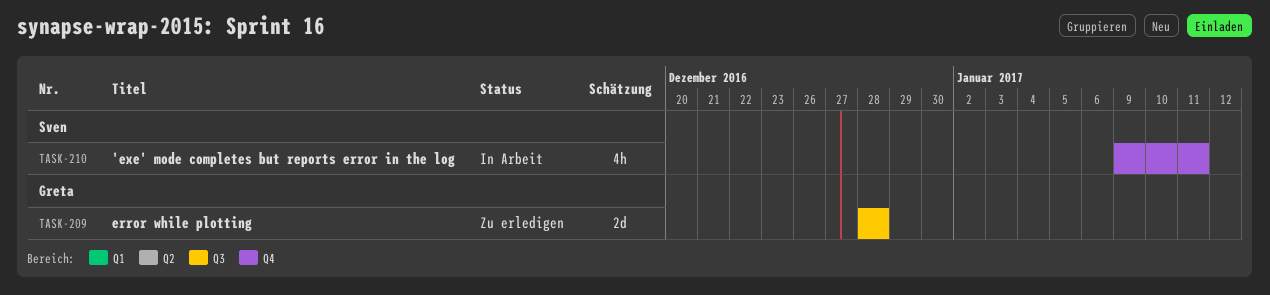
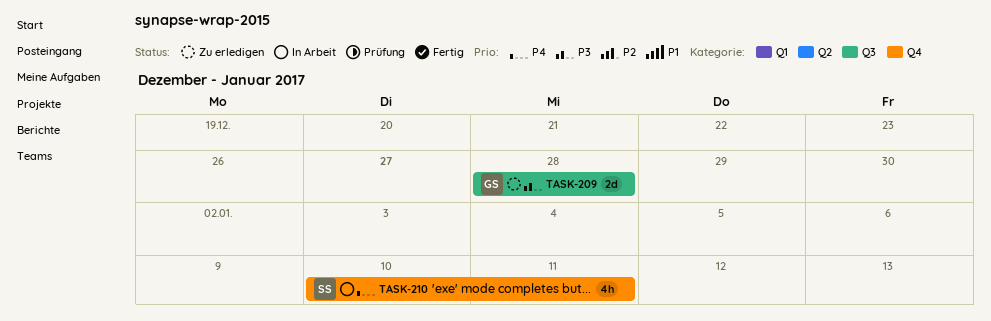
TASK-210, start: Jan 9 -> Jan 10

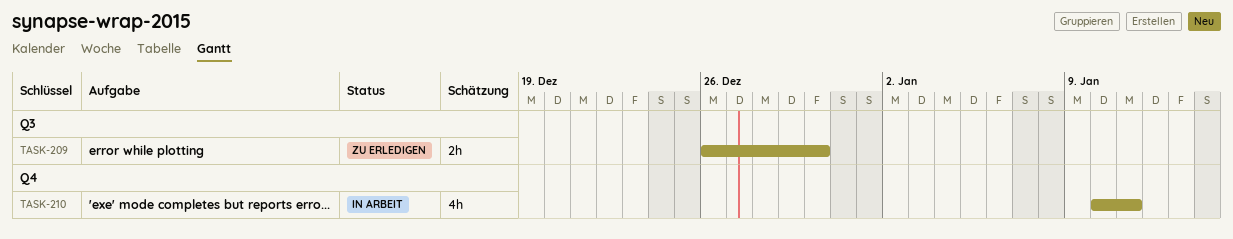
TASK-209, estimate: 2d -> 2h
TASK-209, start: Dec 28 -> Dec 26
TASK-209, due: Dec 28 -> Dec 30

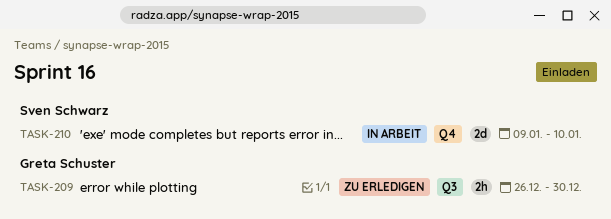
TASK-210, estimate: 4h -> 2d
TASK-210, start: Jan 10 -> Jan 9
TASK-210, due: Jan 11 -> Jan 10

